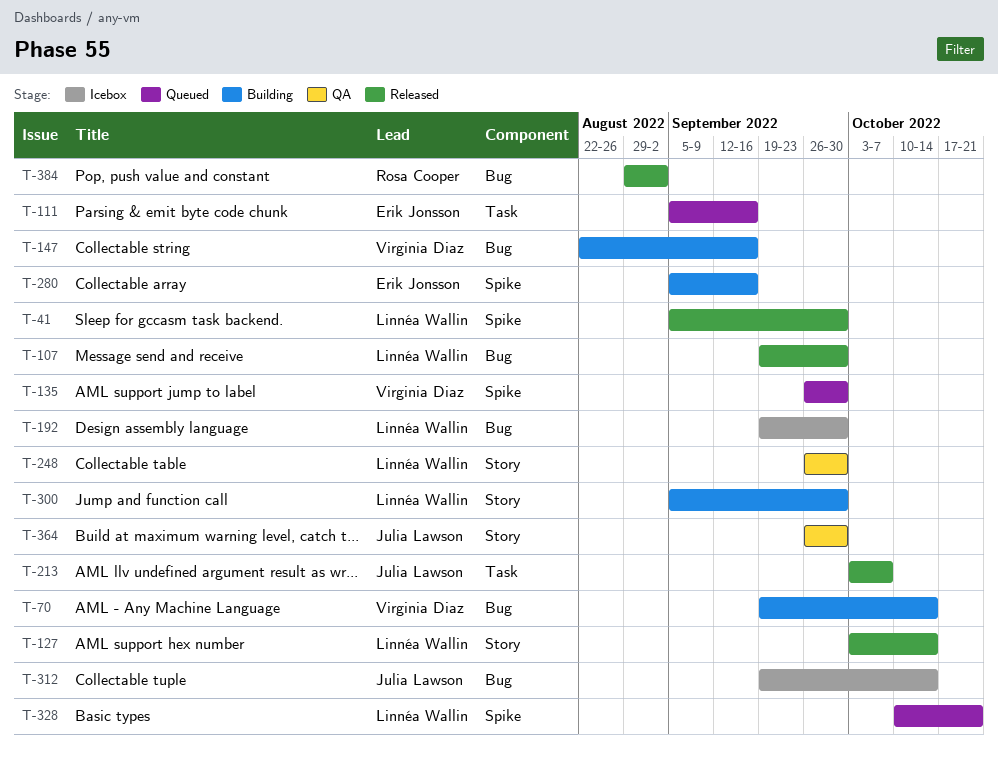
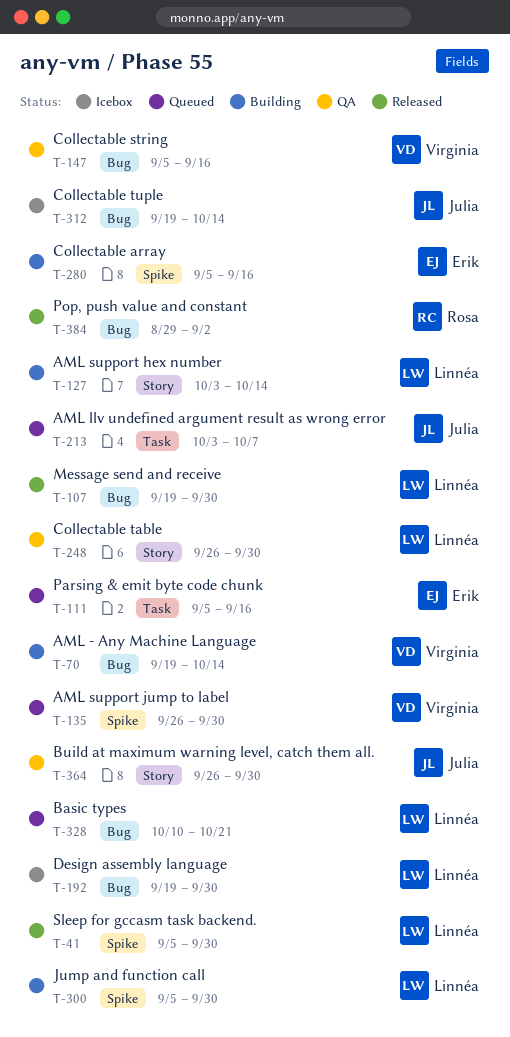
T-127, status: Released -> Building
T-147, status: Building -> QA
T-147, start: Aug 22 -> Sep 5
T-213, status: Released -> Queued
T-300, label: Story -> Spike
T-328, label: Spike -> Bug

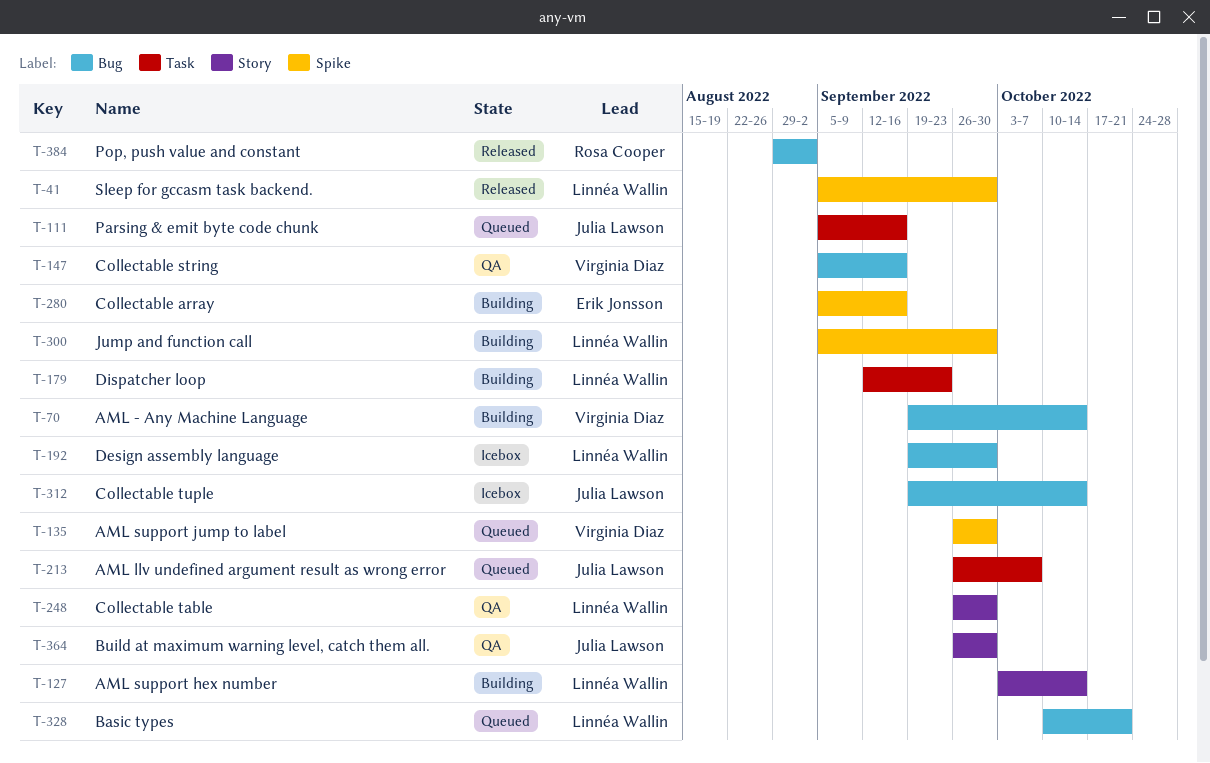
T-107: present -> none
T-111, owner: Erik Jonsson -> Julia Lawson
T-179: none -> present
T-213, start: Oct 3 -> Sep 26

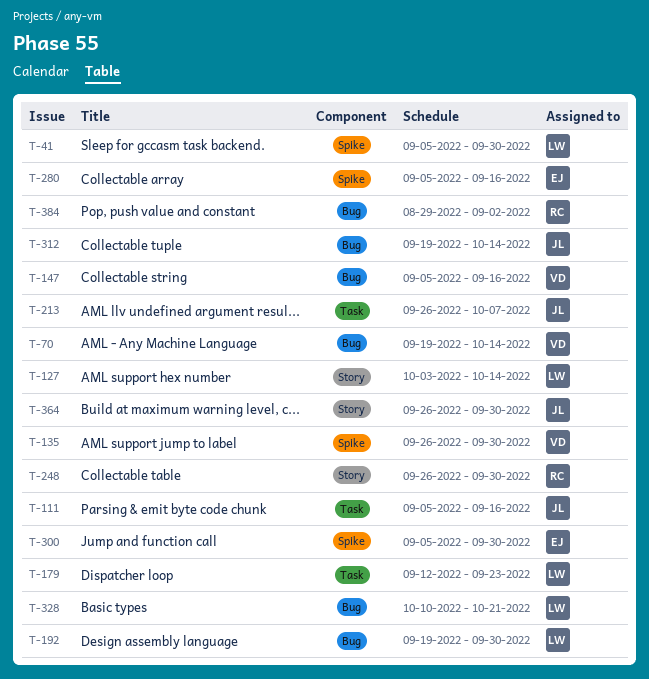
T-248, owner: Linnéa Wallin -> Rosa Cooper
T-300, owner: Linnéa Wallin -> Erik Jonsson

